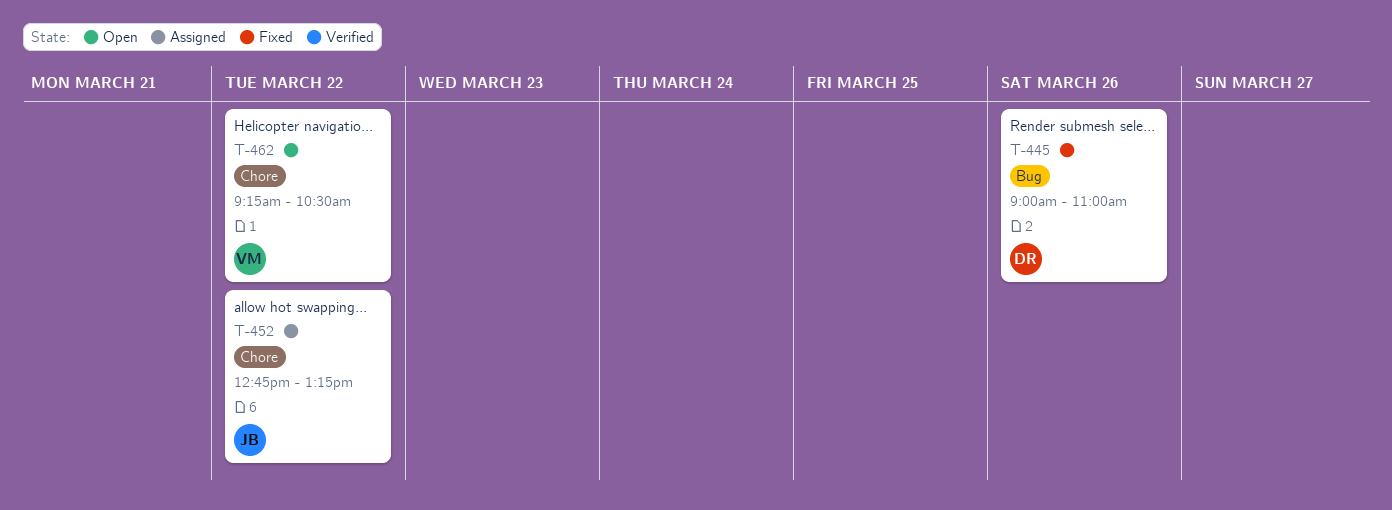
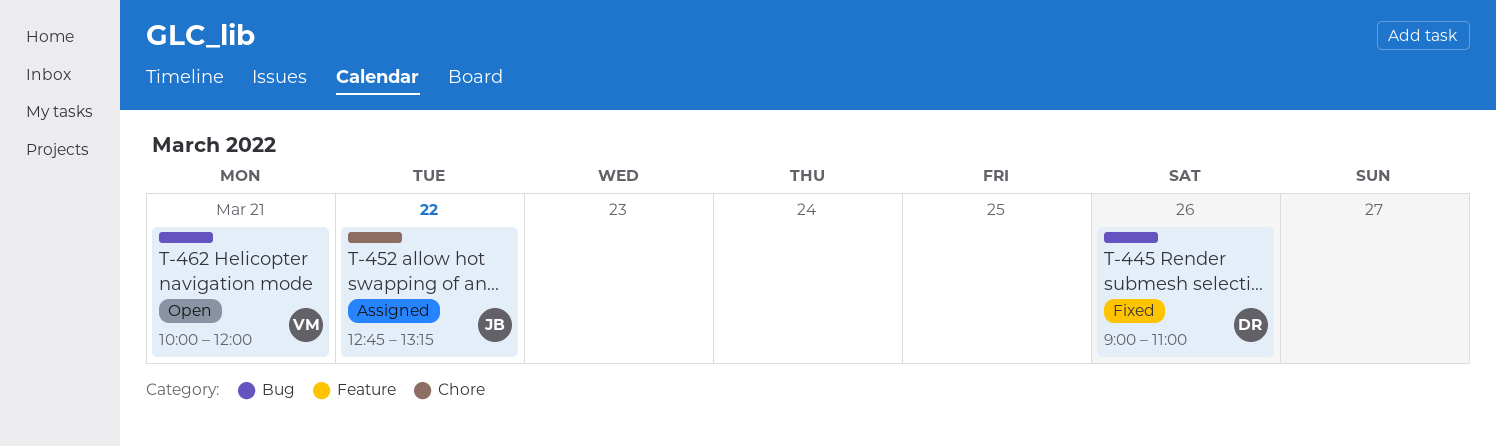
T-462, label: Chore -> Bug
T-462, day: Mar 22 -> Mar 21
T-462, begins: 09:15 -> 10:00
T-462, ends: 10:30 -> 12:00

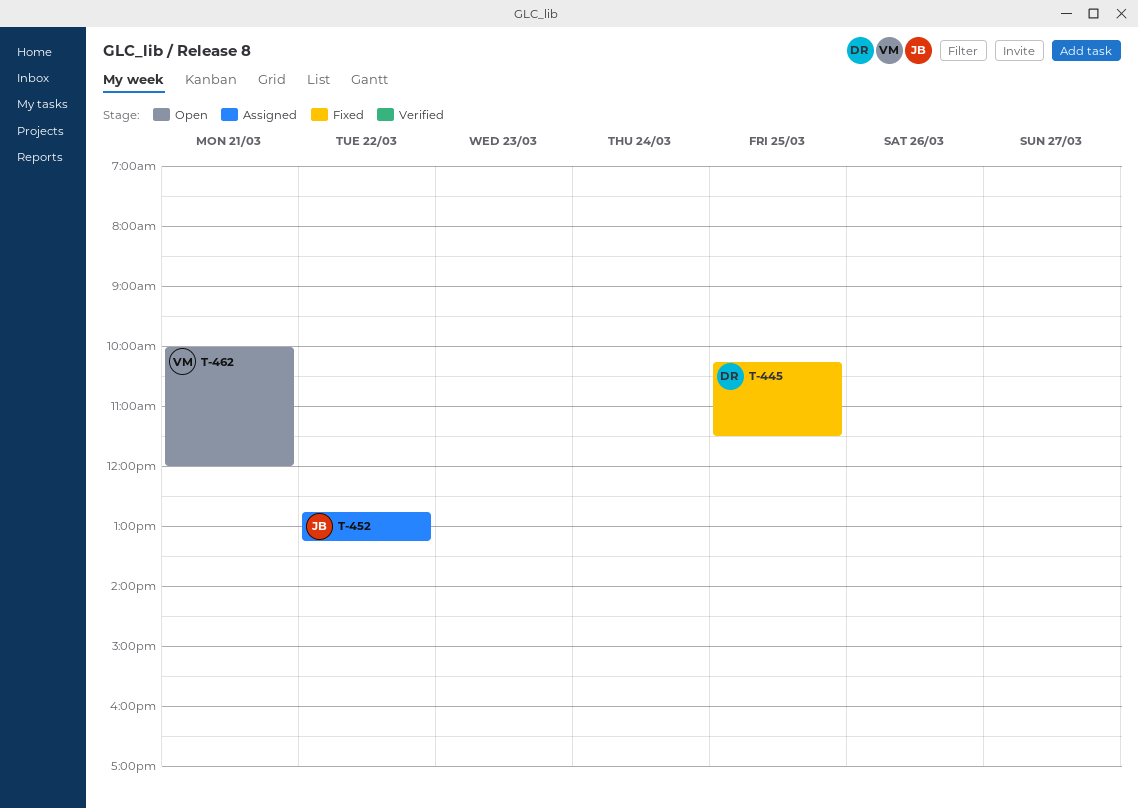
T-445, day: Mar 26 -> Mar 25
T-445, begins: 09:00 -> 10:15
T-445, ends: 11:00 -> 11:30

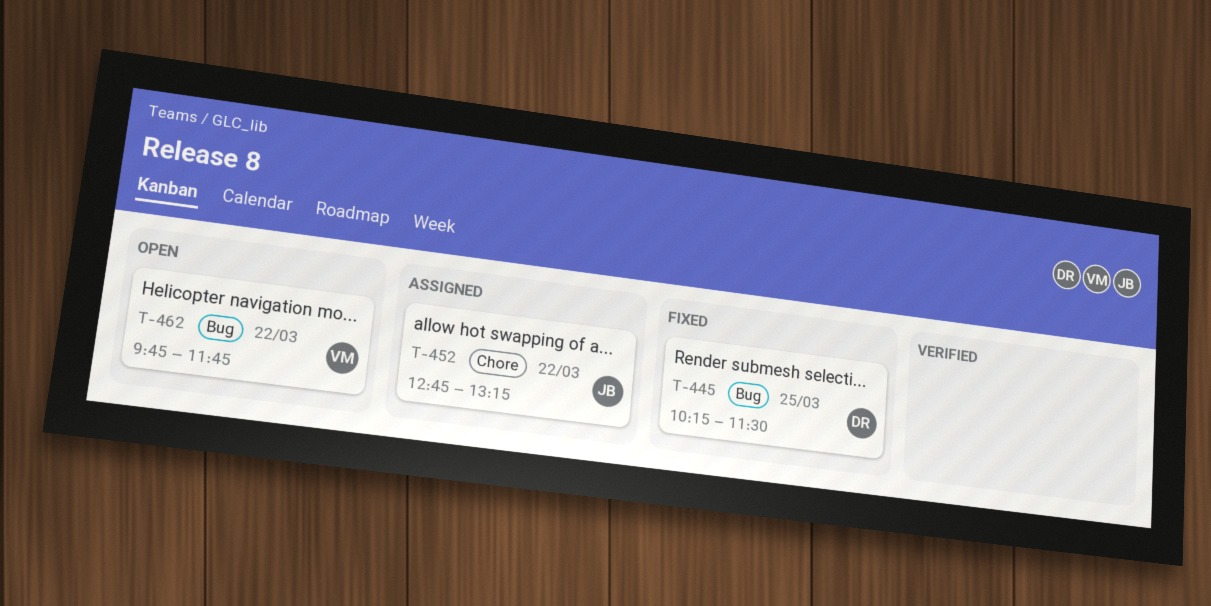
T-462, day: Mar 21 -> Mar 22
T-462, begins: 10:00 -> 09:45
T-462, ends: 12:00 -> 11:45

